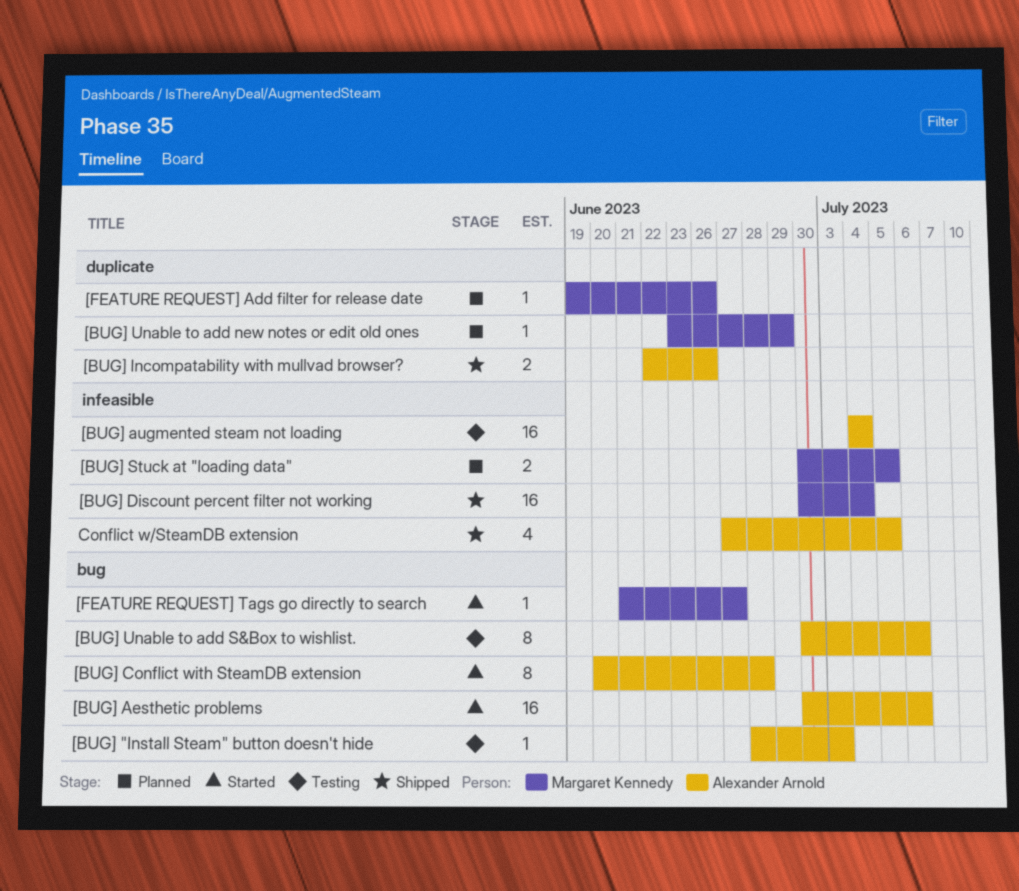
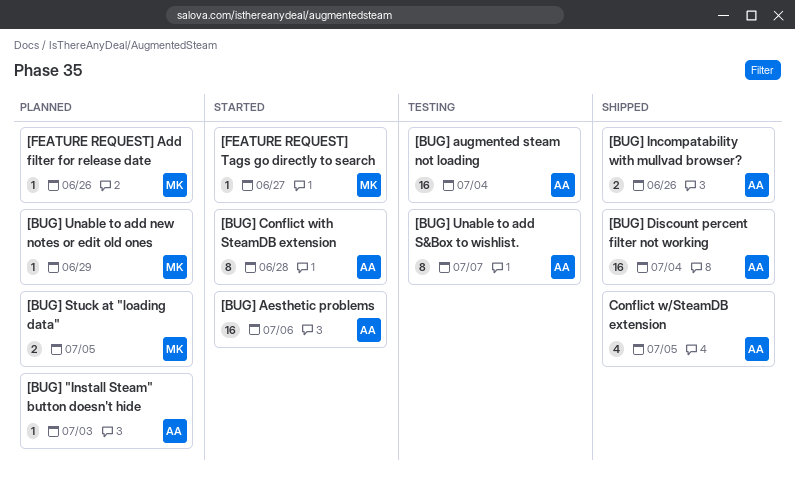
[BUG] "Install Steam" button doesn't hide, status: Testing -> Planned
[BUG] Discount percent filter not working, owner: Margaret Kennedy -> Alexander Arnold
[BUG] Unable to add S&Box to wishlist., due: Jul 6 -> Jul 7

